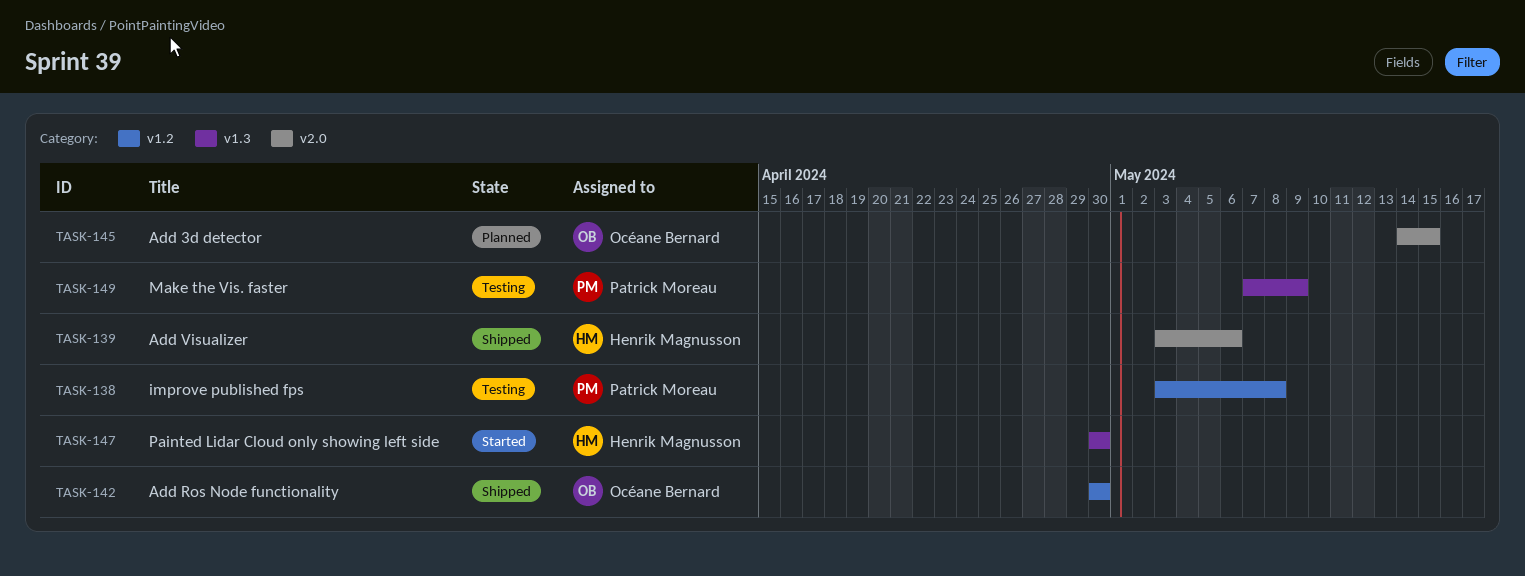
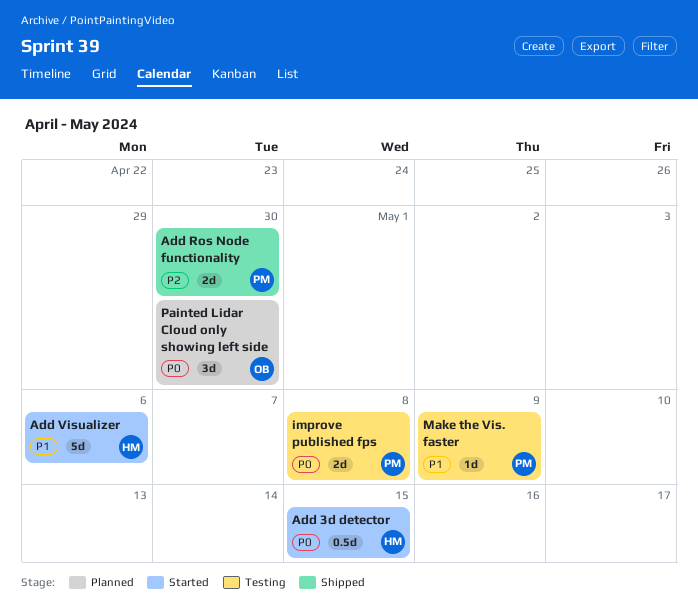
Add 3d detector, status: Planned -> Started
Add 3d detector, owner: Océane Bernard -> Henrik Magnusson
Add Ros Node functionality, owner: Océane Bernard -> Patrick Moreau
Add Visualizer, status: Shipped -> Started
Painted Lidar Cloud only showing left side, status: Started -> Planned
Painted Lidar Cloud only showing left side, owner: Henrik Magnusson -> Océane Bernard

